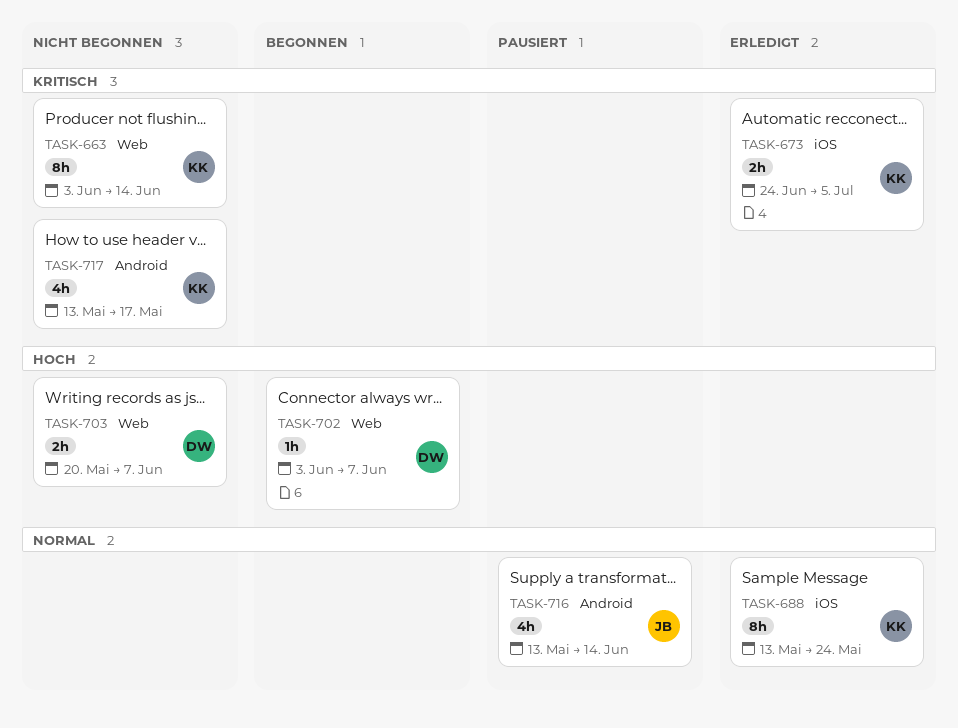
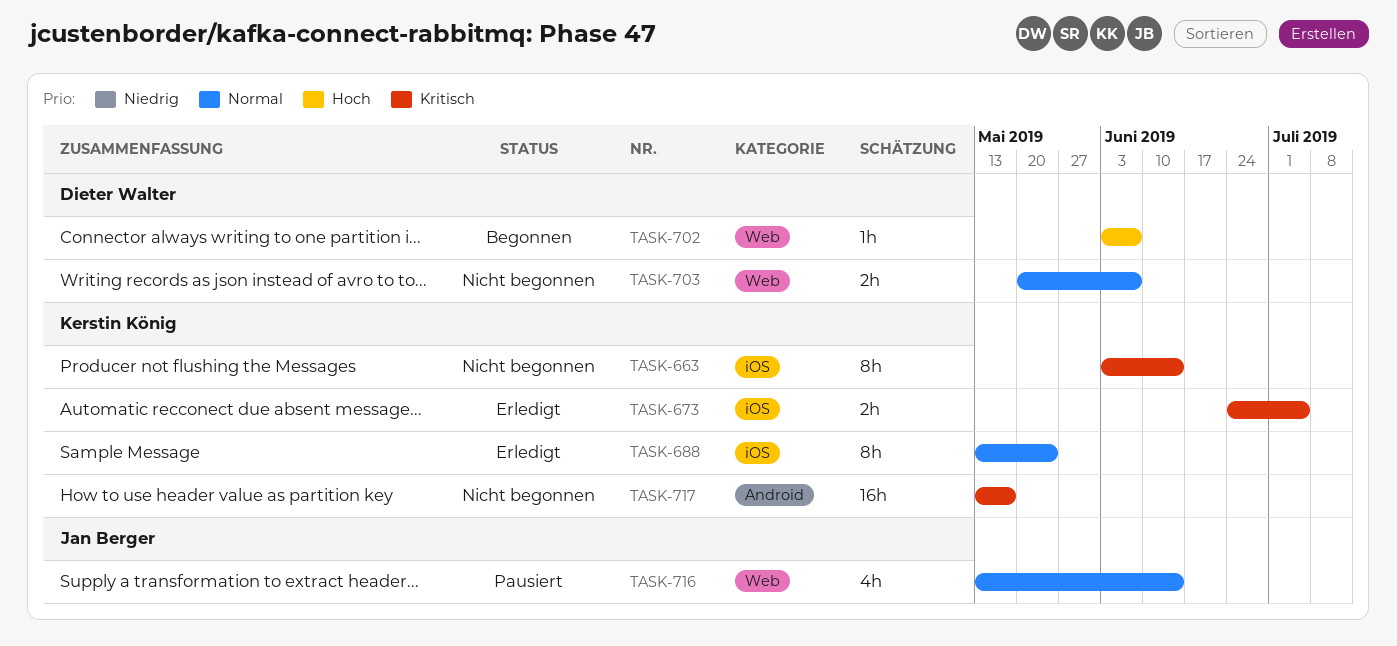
TASK-663, label: Web -> iOS
TASK-703, priority: Hoch -> Normal
TASK-716, label: Android -> Web
TASK-717, estimate: 4h -> 16h

